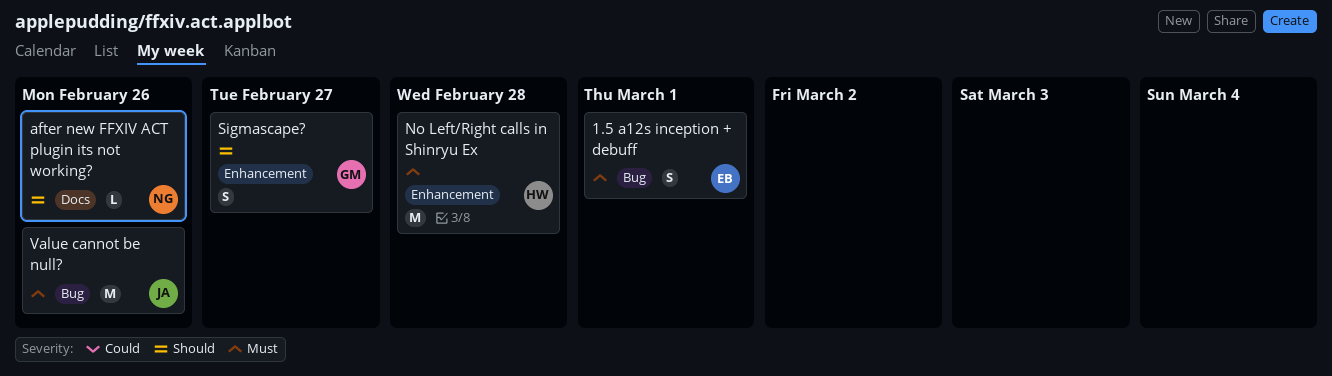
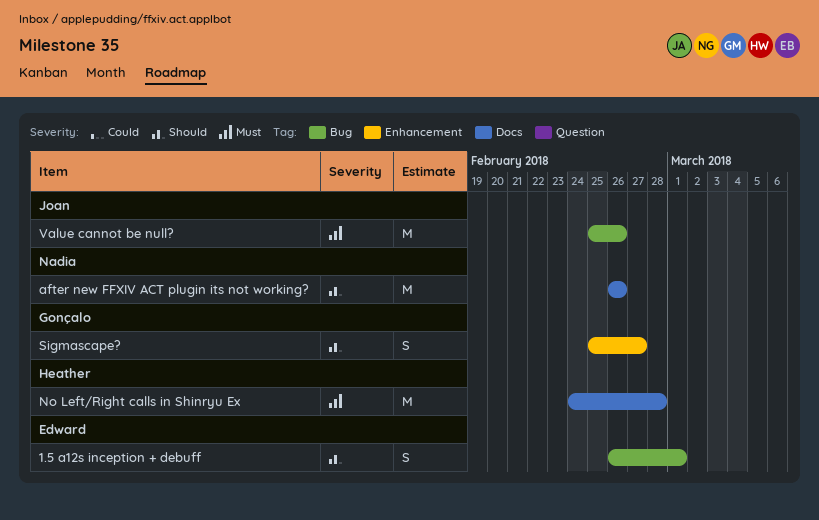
1.5 a12s inception + debuff, priority: Must -> Should
after new FFXIV ACT plugin its not working?, estimate: L -> M
No Left/Right calls in Shinryu Ex, label: Enhancement -> Docs

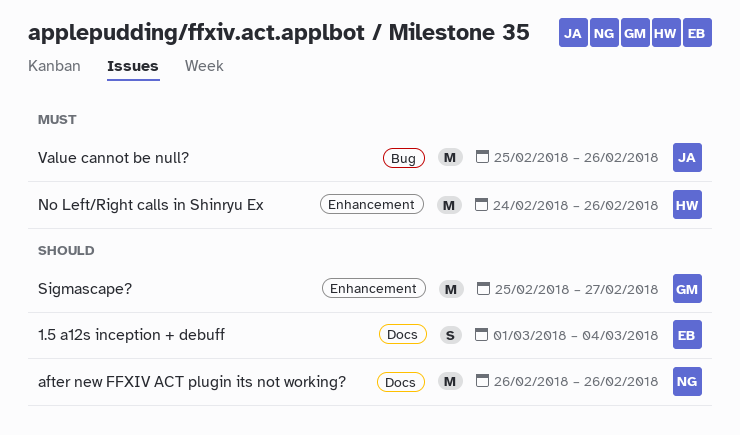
1.5 a12s inception + debuff, label: Bug -> Docs
1.5 a12s inception + debuff, start: Feb 26 -> Mar 1
1.5 a12s inception + debuff, due: Mar 1 -> Mar 4
No Left/Right calls in Shinryu Ex, label: Docs -> Enhancement
No Left/Right calls in Shinryu Ex, due: Feb 28 -> Feb 26
Sigmascape?, estimate: S -> M

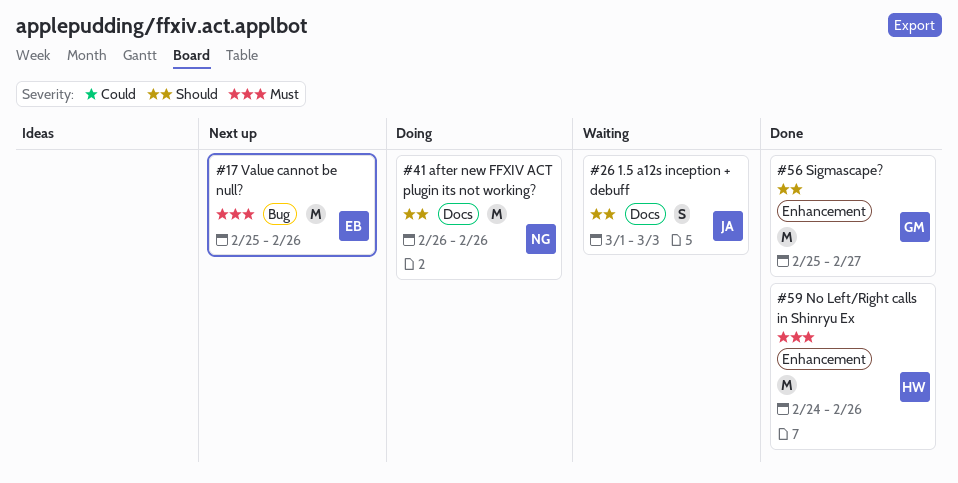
1.5 a12s inception + debuff, owner: EB -> JA
1.5 a12s inception + debuff, due: Mar 4 -> Mar 3
Value cannot be null?, owner: JA -> EB

